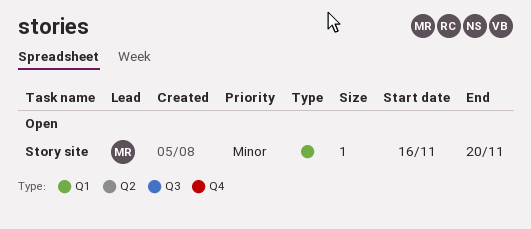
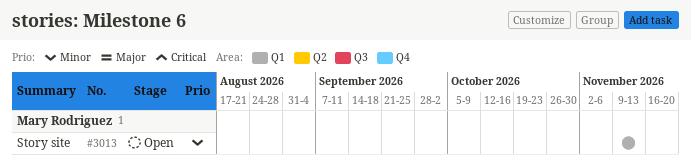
Story site, start: Nov 16 -> Nov 9
Story site, due: Nov 20 -> Nov 13

